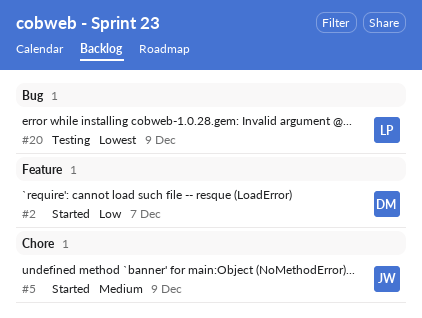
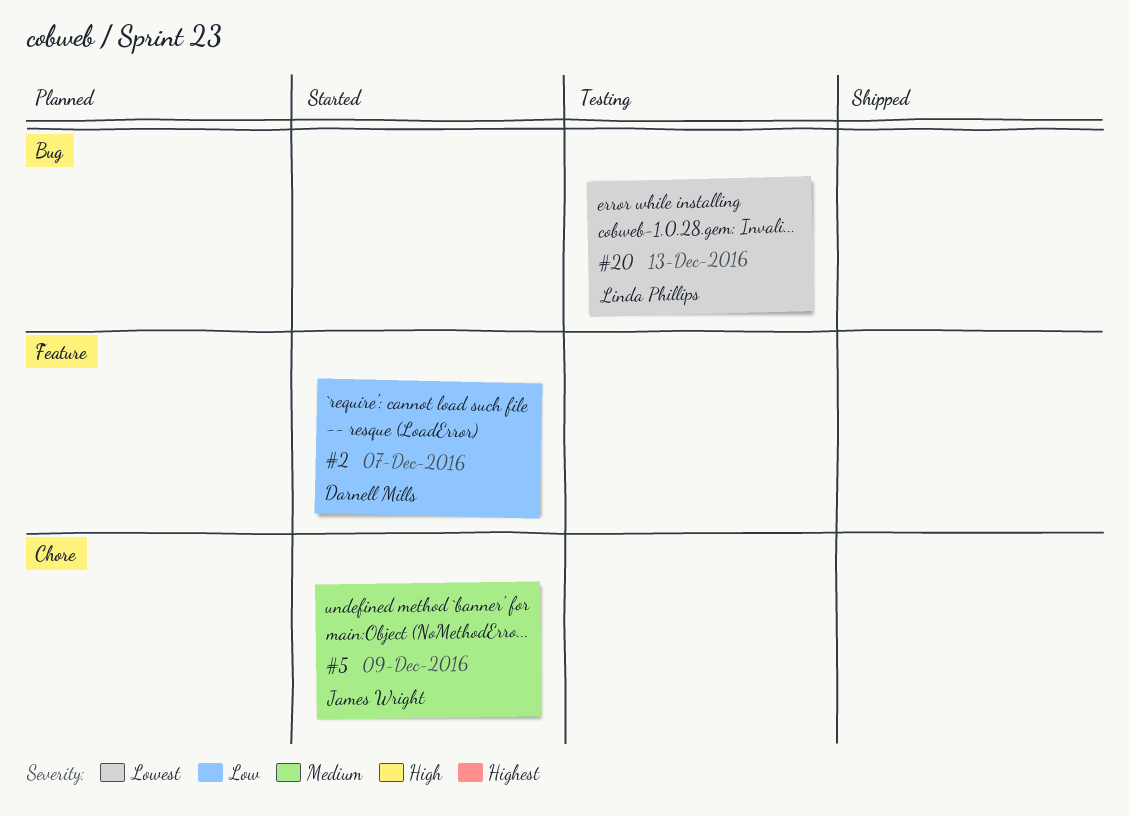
#20, due: Dec 9 -> Dec 13

